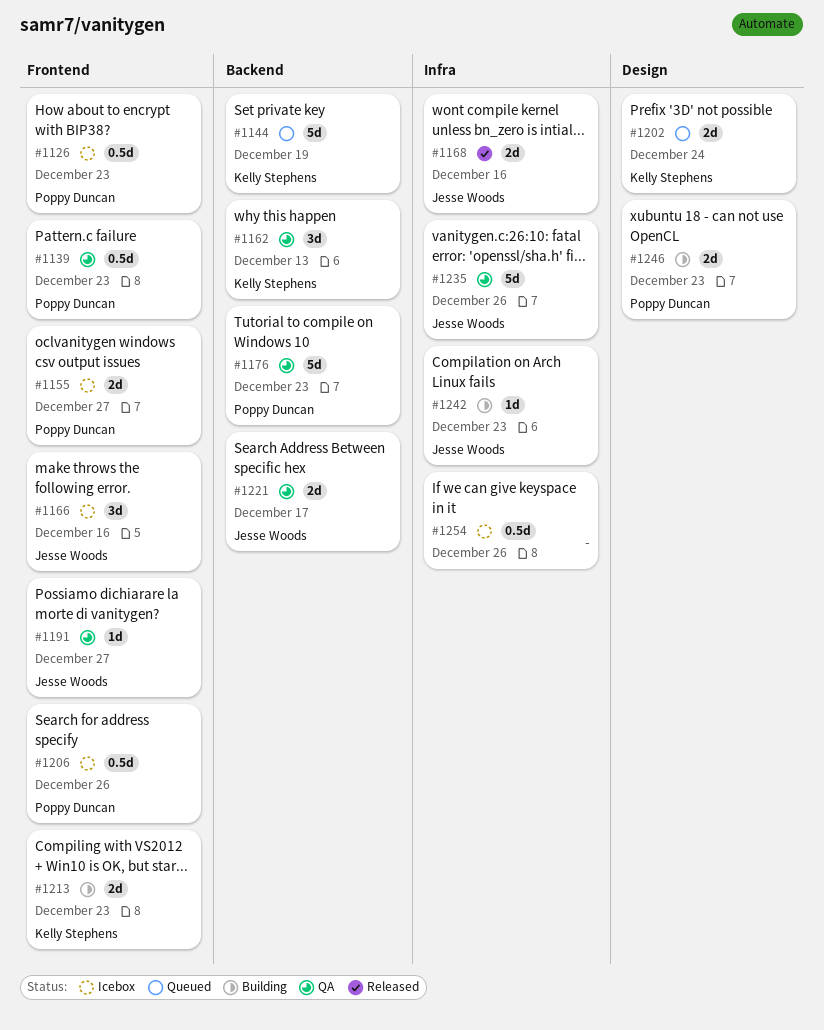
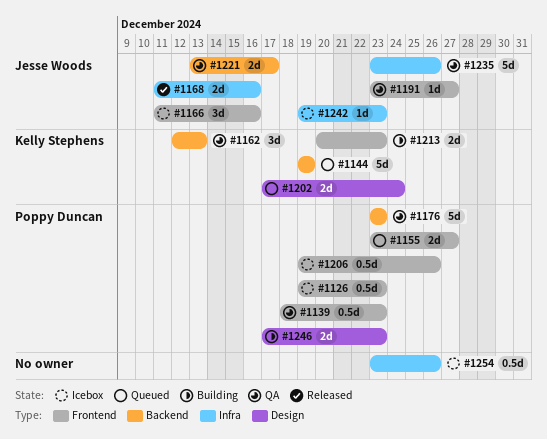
#1155, status: Icebox -> Queued
#1242, status: Building -> Icebox

